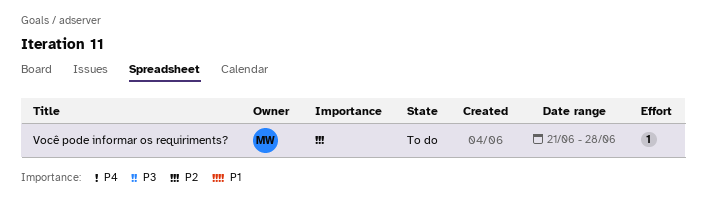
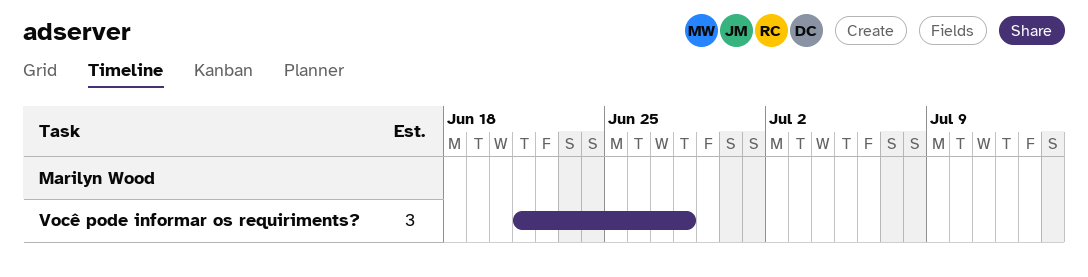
Você pode informar os requiriments?, estimate: 1 -> 3

